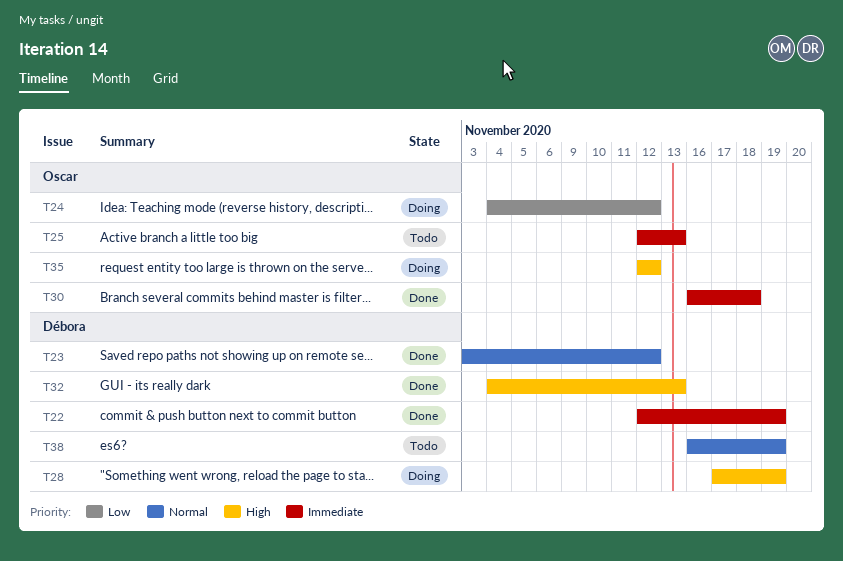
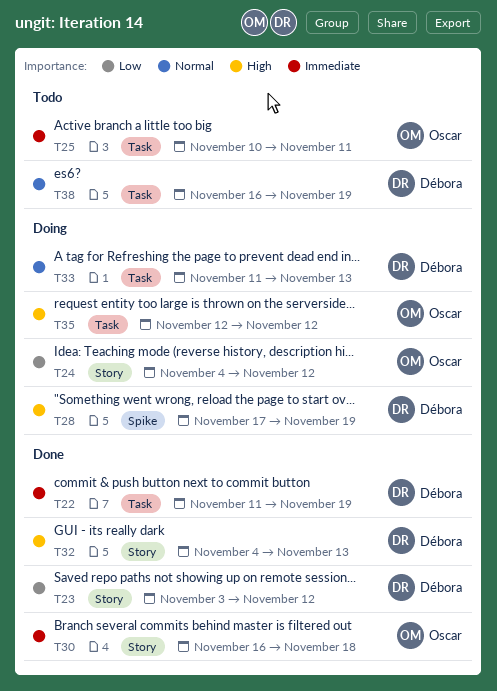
T22, start: Nov 12 -> Nov 11
T23, priority: Normal -> Low
T25, start: Nov 12 -> Nov 10
T25, due: Nov 13 -> Nov 11
T33: none -> present

